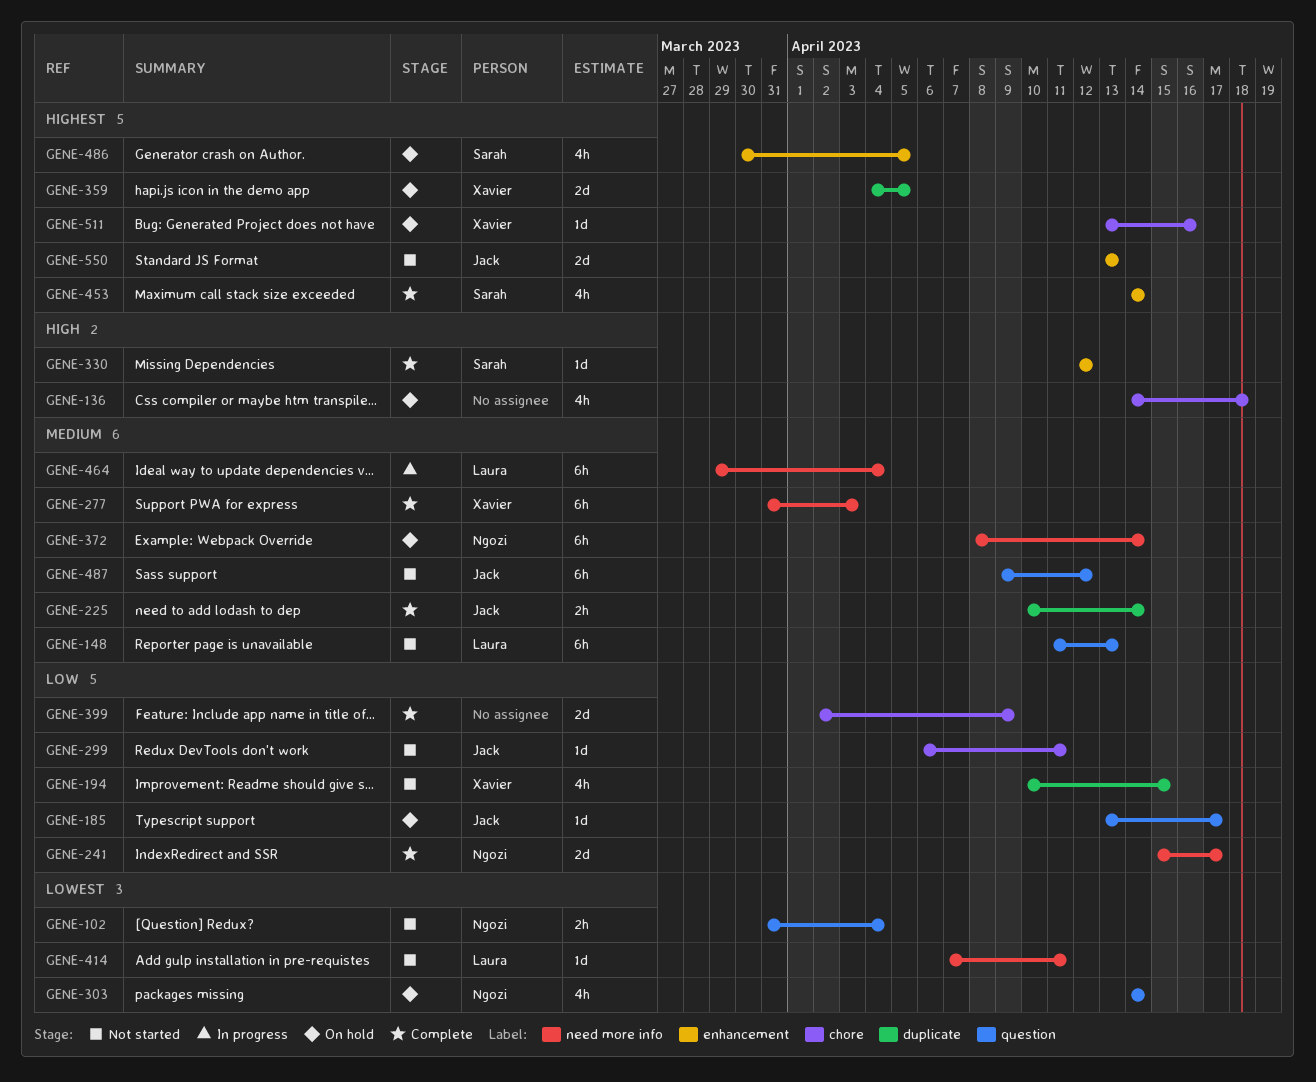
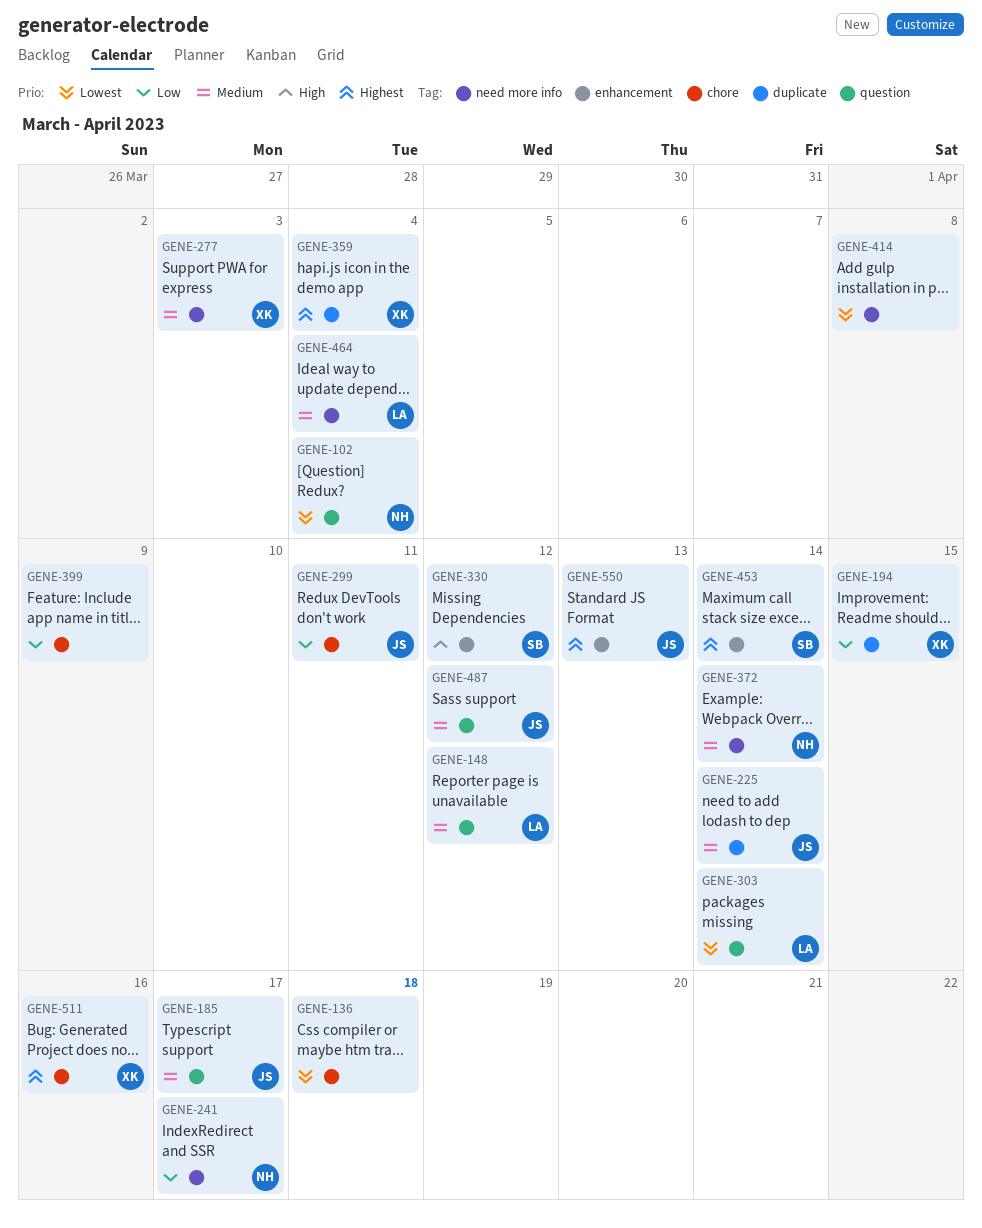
GENE-136, priority: High -> Lowest
GENE-148, due: Apr 13 -> Apr 12
GENE-185, priority: Low -> Medium
GENE-303, owner: Ngozi -> Laura
GENE-359, due: Apr 5 -> Apr 4
GENE-414, owner: Laura -> none
GENE-414, due: Apr 11 -> Apr 8
GENE-486: present -> none

